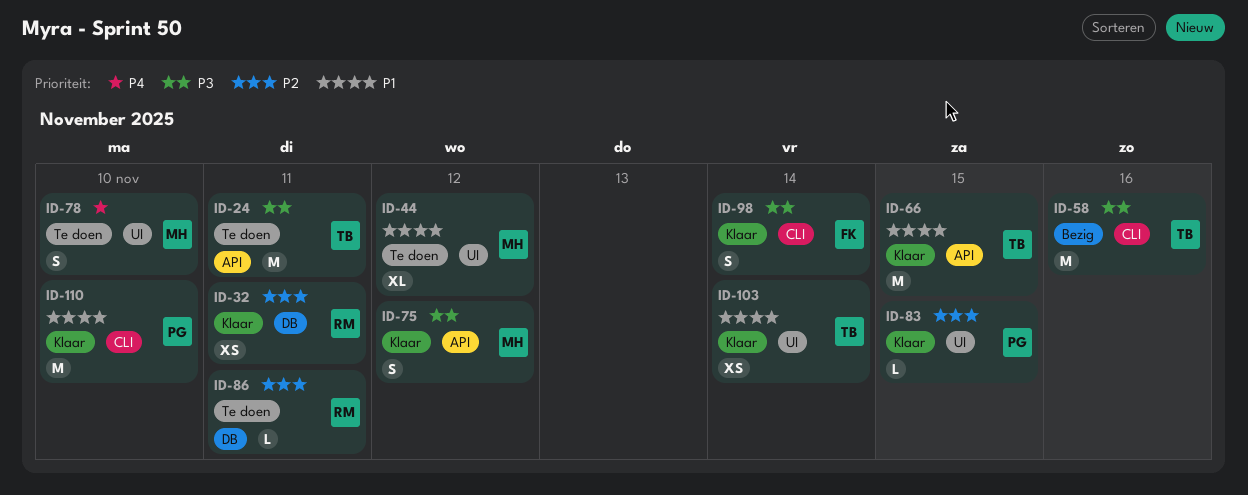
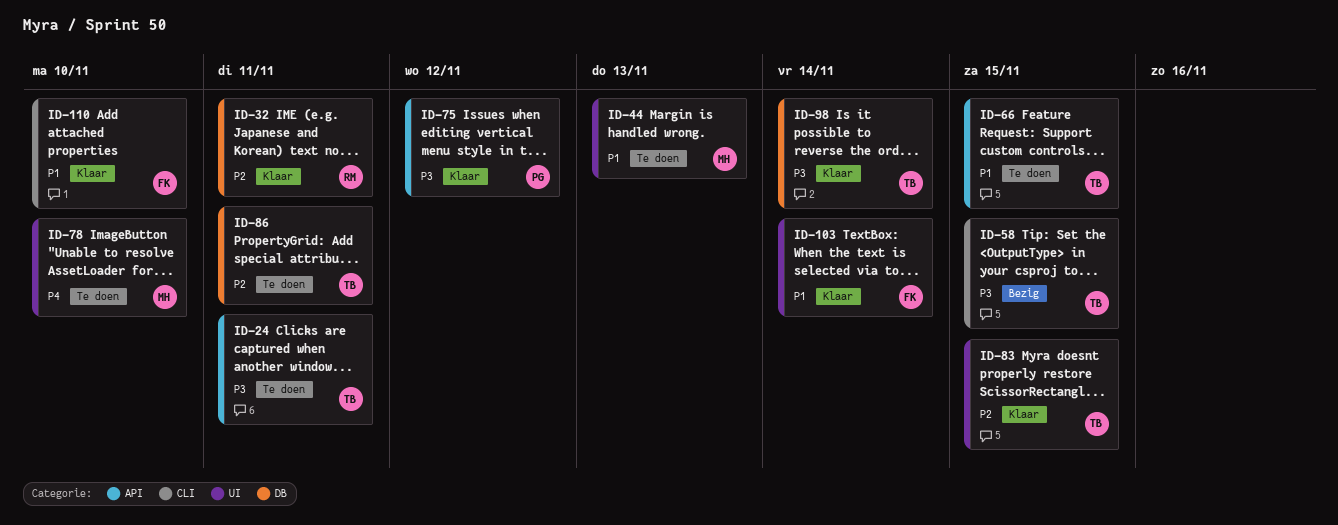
ID-44, due: Nov 12 -> Nov 13
ID-58, due: Nov 16 -> Nov 15
ID-66, status: Klaar -> Te doen
ID-75, owner: MH -> PG
ID-83, owner: PG -> TB
ID-86, owner: RM -> TB
ID-98, owner: FK -> TB
ID-98, label: CLI -> DB
ID-103, owner: TB -> FK
ID-110, owner: PG -> FK

